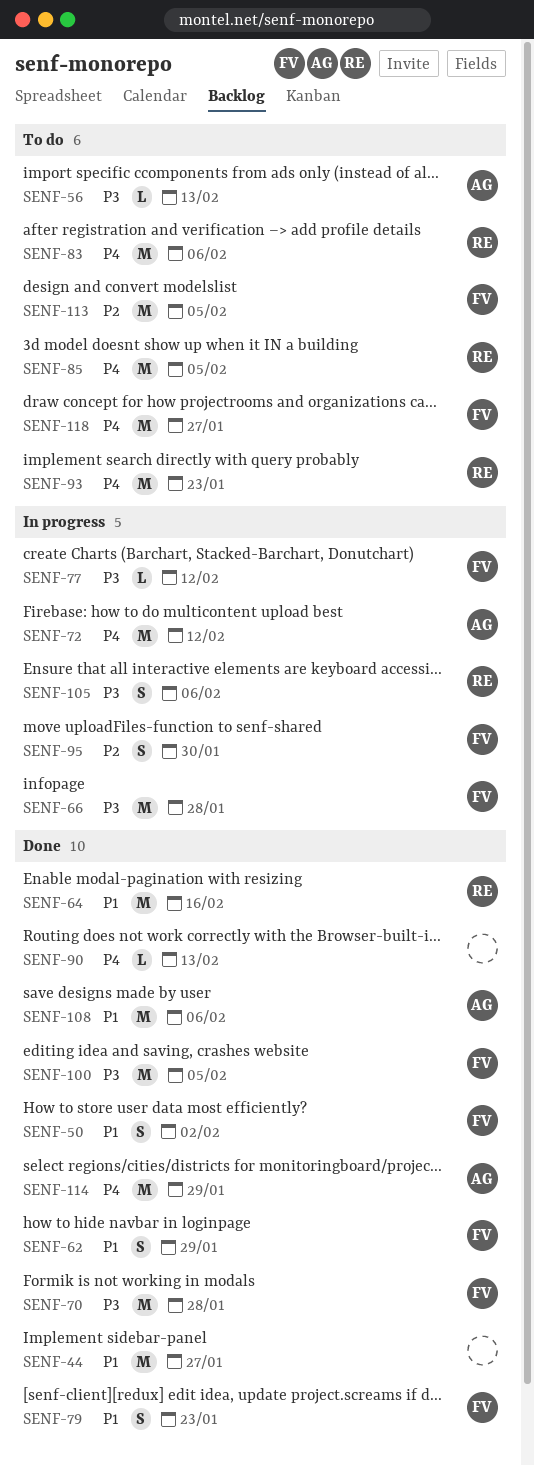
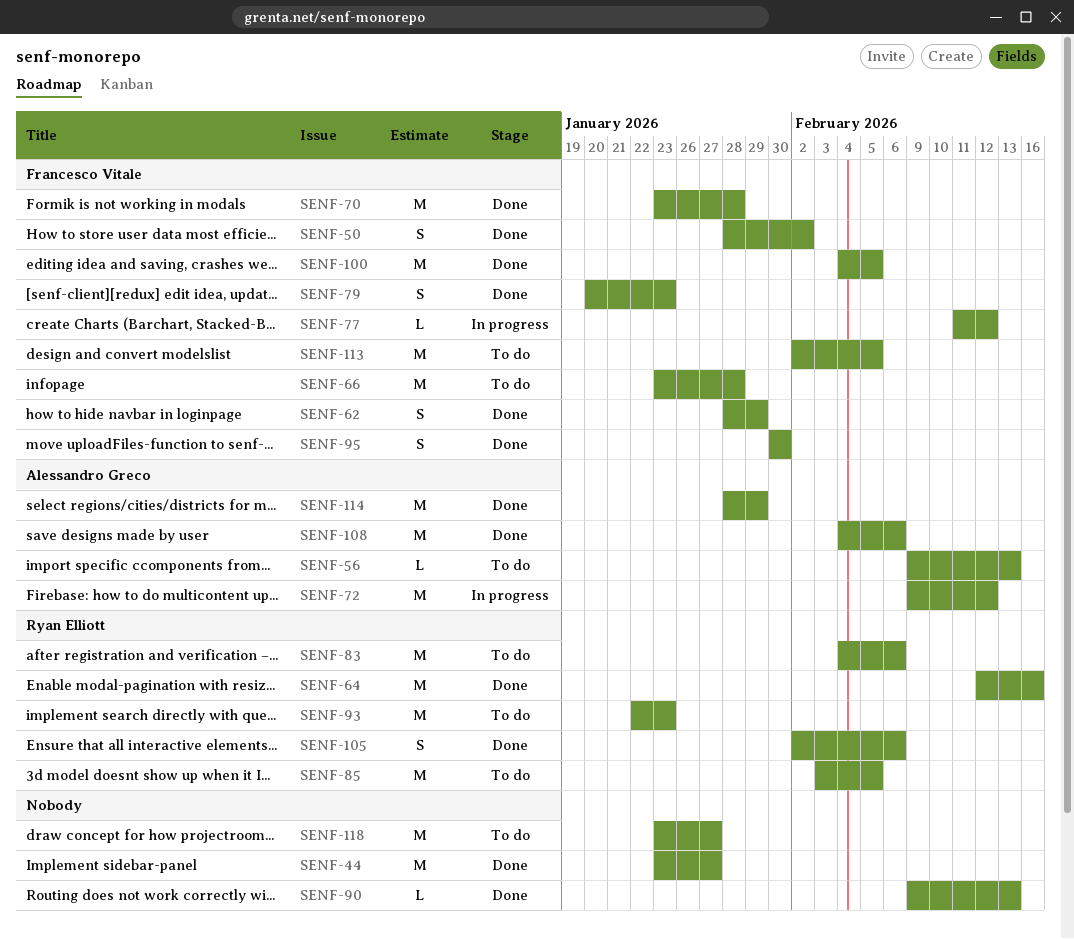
SENF-66, status: In progress -> To do
SENF-95, status: In progress -> Done
SENF-105, status: In progress -> Done
SENF-118, owner: Francesco Vitale -> none

